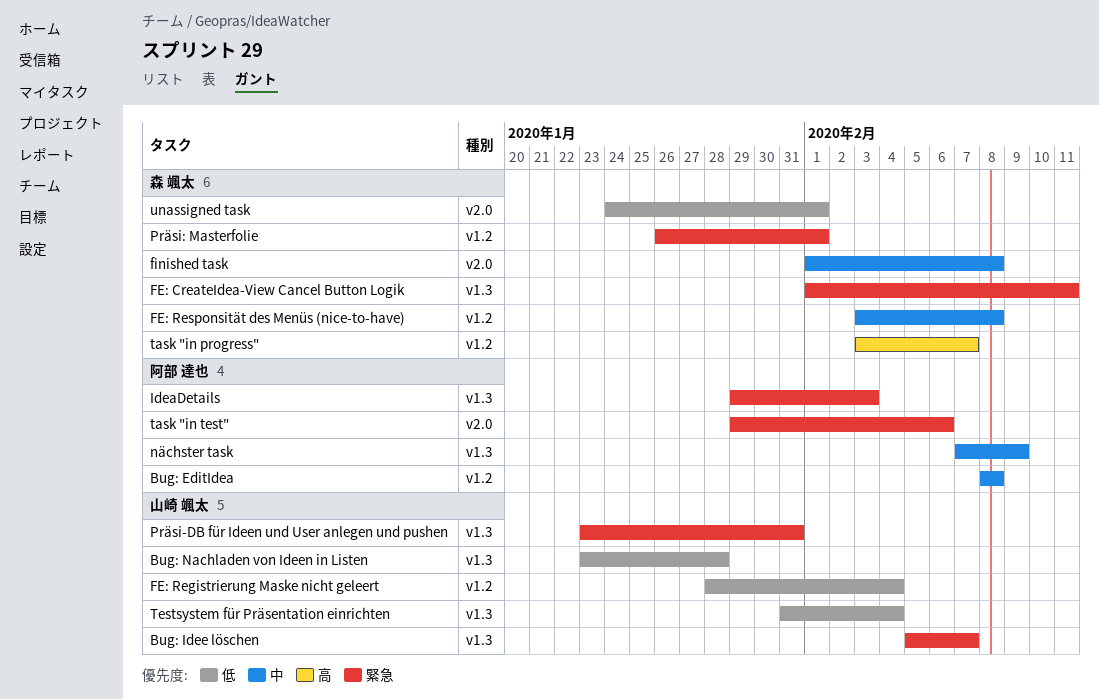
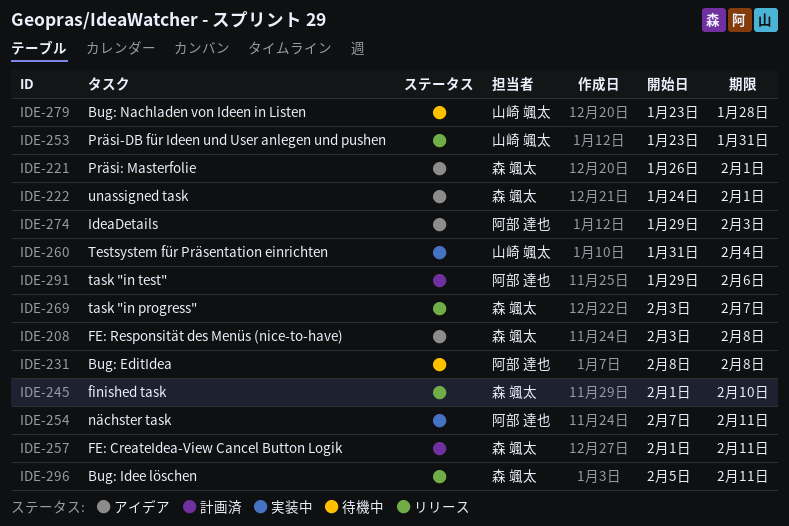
Bug: Idee löschen, owner: 山崎 颯太 -> 森 颯太
Bug: Idee löschen, due: Feb 7 -> Feb 11
FE: Registrierung Maske nicht geleert: present -> none
finished task, due: Feb 8 -> Feb 10
nächster task, due: Feb 9 -> Feb 11

